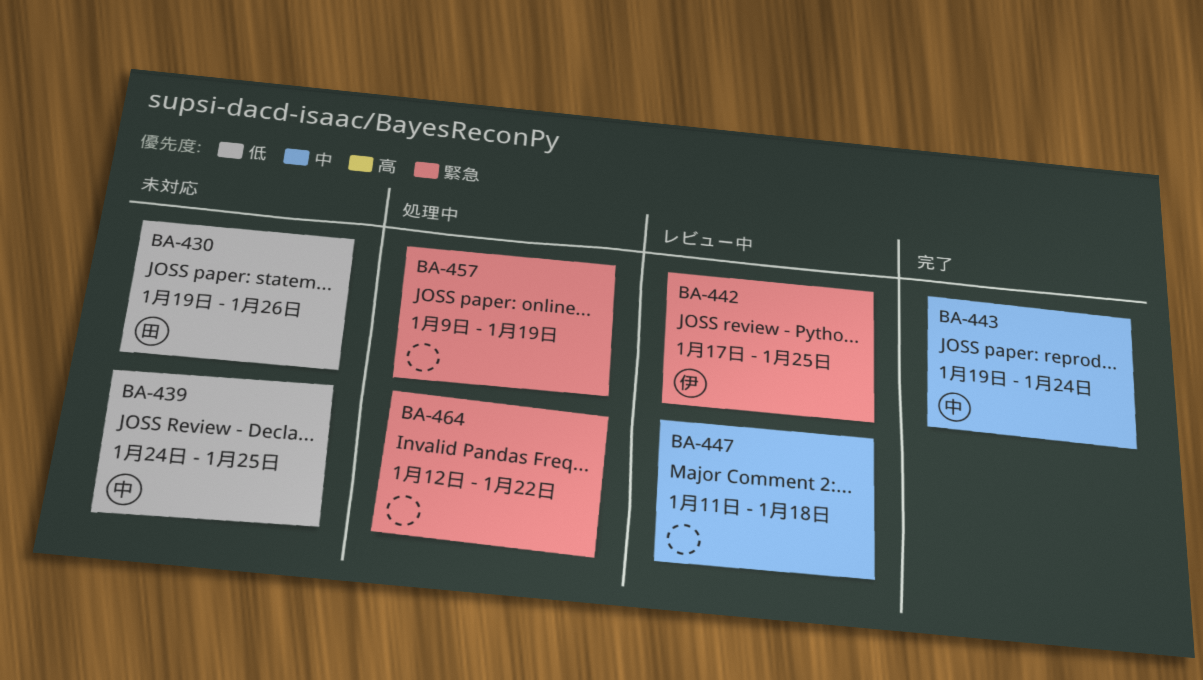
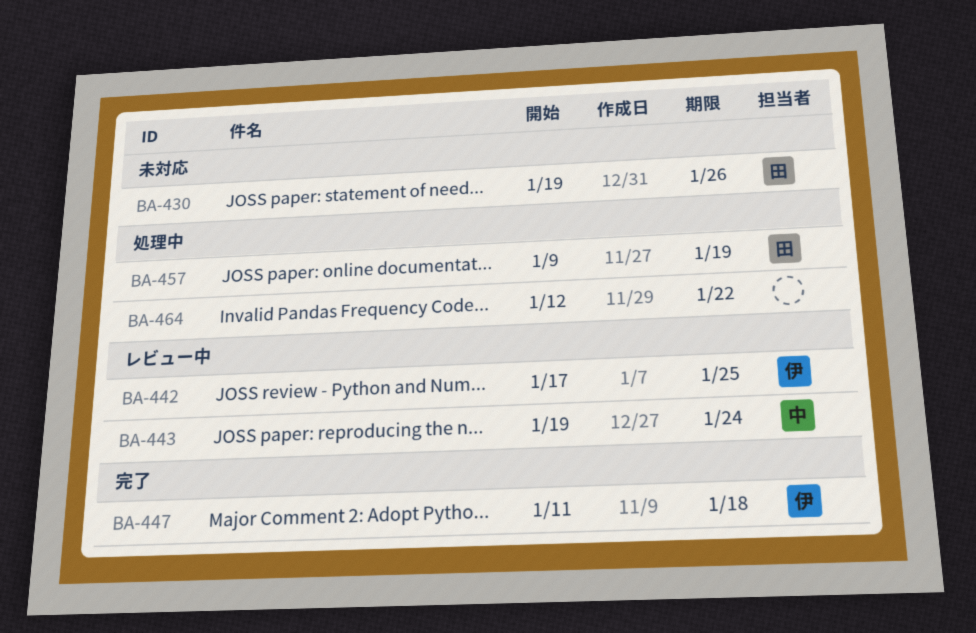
BA-439: present -> none
BA-443, status: 完了 -> レビュー中
BA-447, status: レビュー中 -> 完了
BA-447, owner: none -> 伊
BA-457, owner: none -> 田

